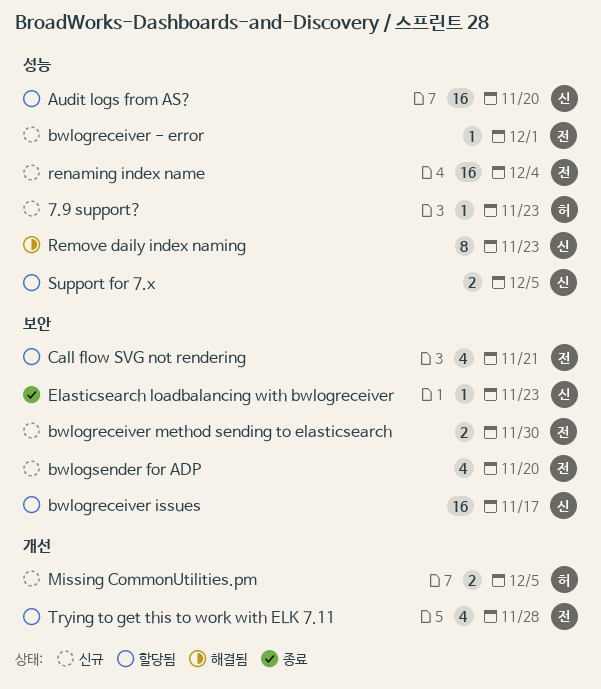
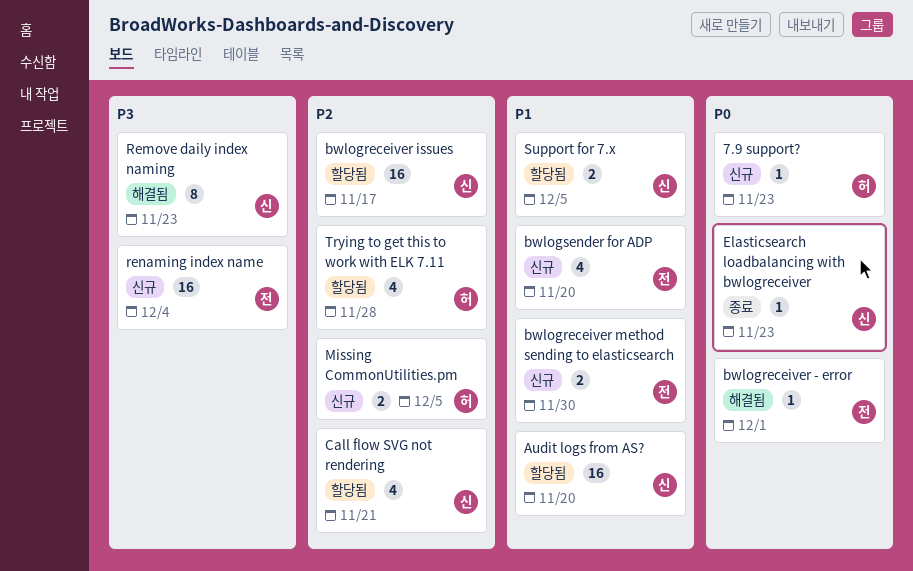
bwlogreceiver - error, status: 신규 -> 해결됨
Call flow SVG not rendering, owner: 전 -> 신
Trying to get this to work with ELK 7.11, owner: 전 -> 허

